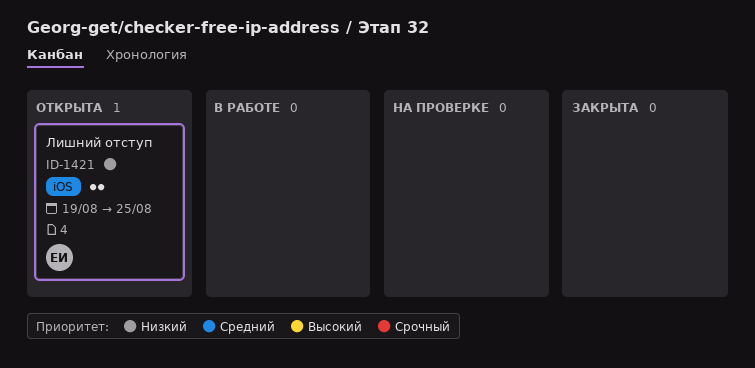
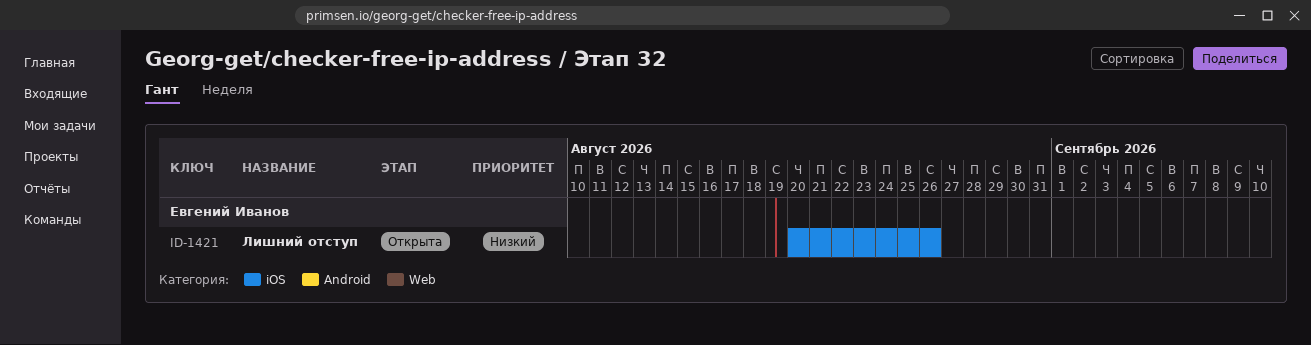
ID-1421, start: Aug 19 -> Aug 20
ID-1421, due: Aug 25 -> Aug 26

